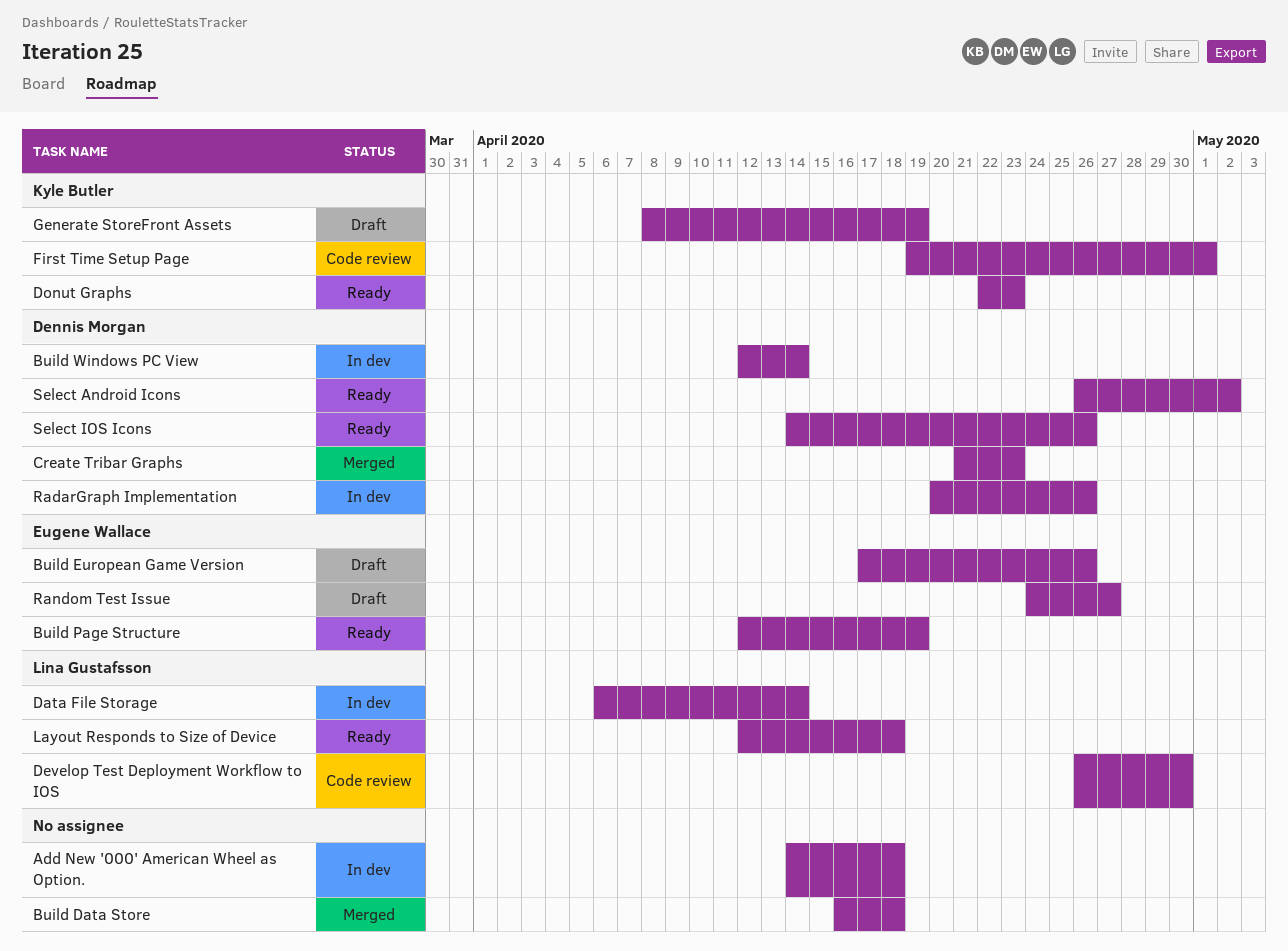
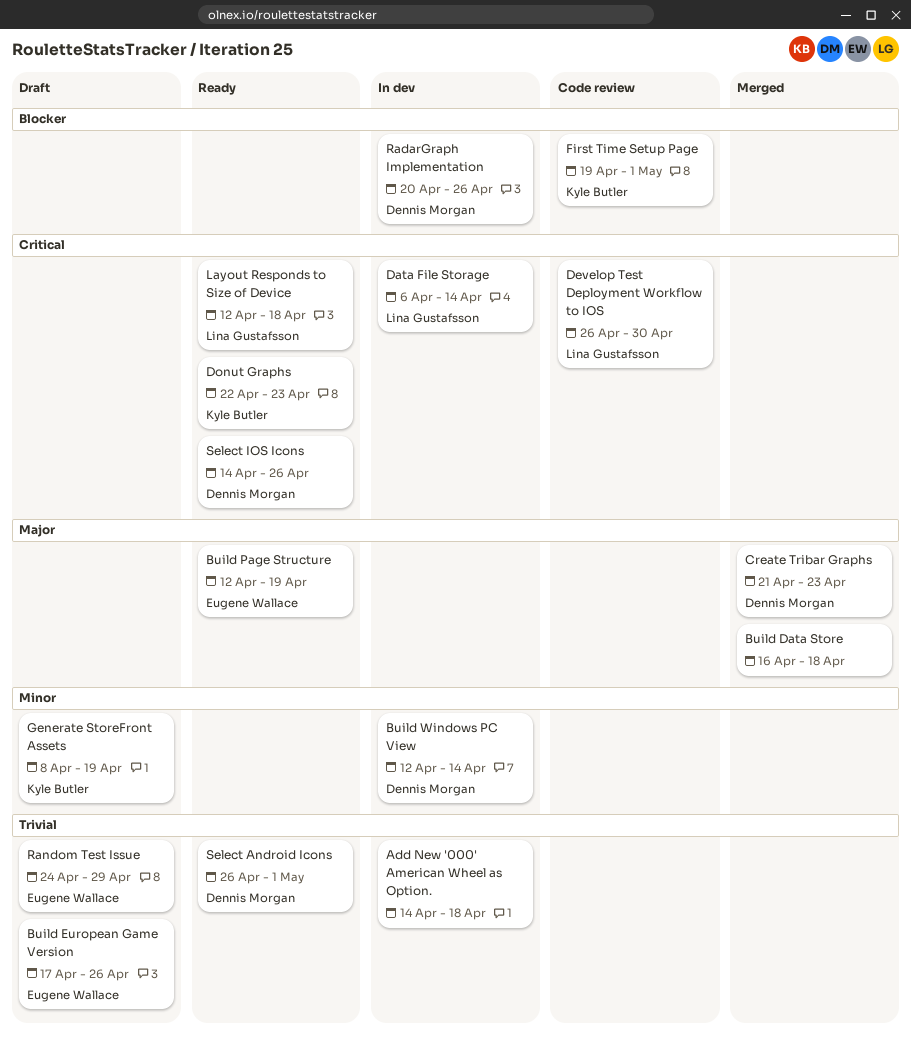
Random Test Issue, due: Apr 27 -> Apr 29
Select Android Icons, due: May 2 -> May 1

